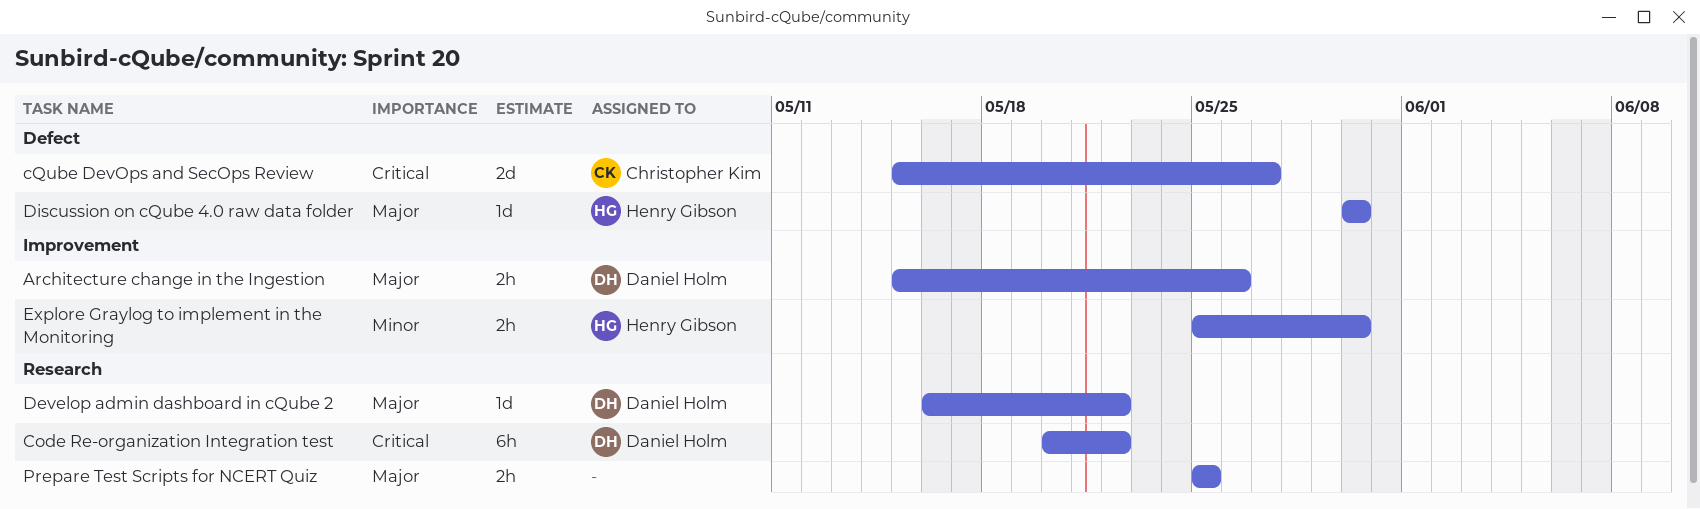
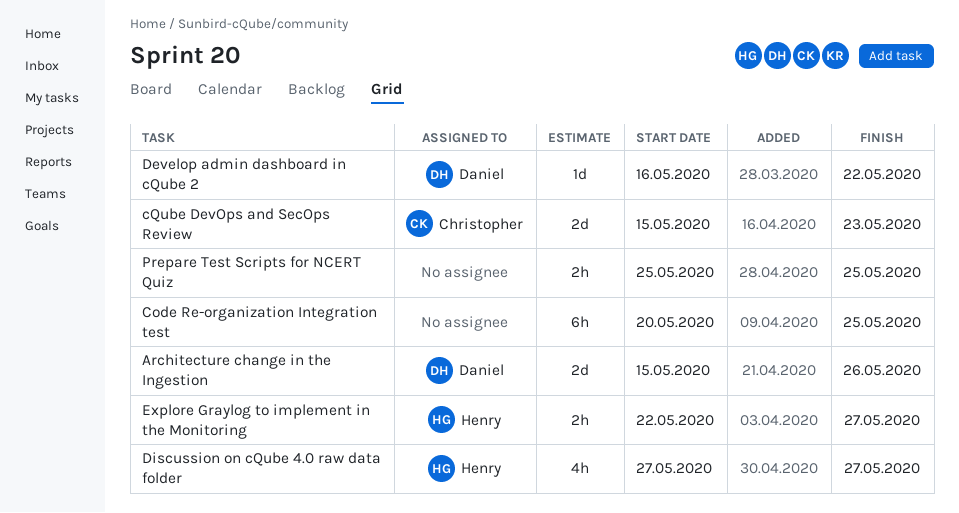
Architecture change in the Ingestion, estimate: 2h -> 2d
Code Re-organization Integration test, owner: Daniel Holm -> none
Code Re-organization Integration test, due: May 22 -> May 25
cQube DevOps and SecOps Review, due: May 27 -> May 23
Discussion on cQube 4.0 raw data folder, estimate: 1d -> 4h
Discussion on cQube 4.0 raw data folder, start: May 30 -> May 27
Discussion on cQube 4.0 raw data folder, due: May 30 -> May 27
Explore Graylog to implement in the Monitoring, start: May 25 -> May 22
Explore Graylog to implement in the Monitoring, due: May 30 -> May 27

